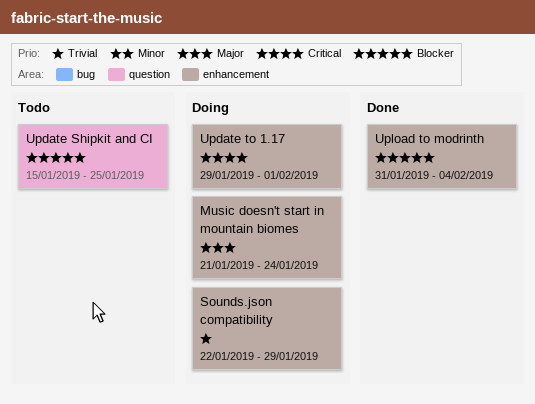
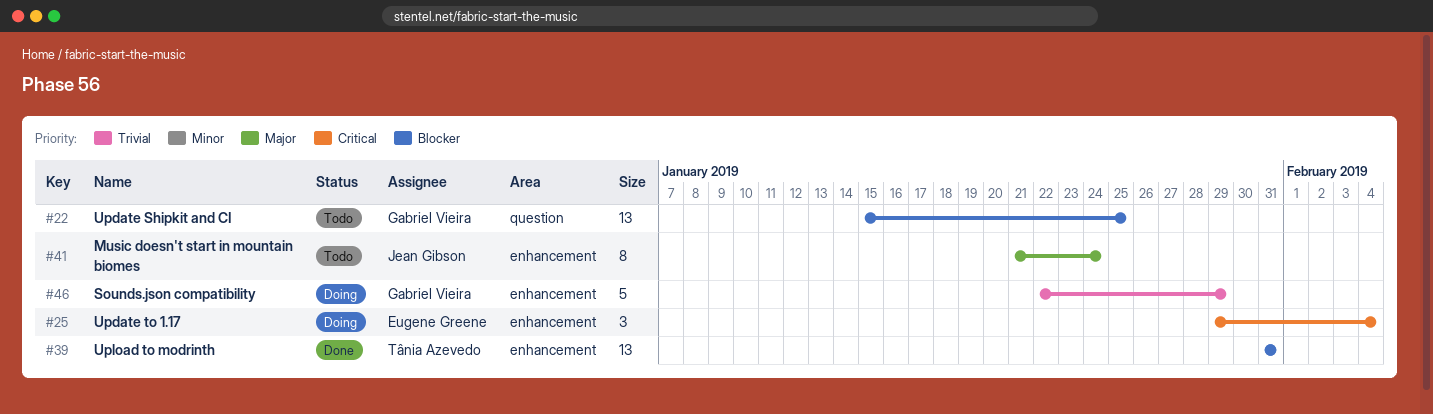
Music doesn't start in mountain biomes, status: Doing -> Todo
Update to 1.17, due: Feb 1 -> Feb 4
Upload to modrinth, due: Feb 4 -> Jan 31

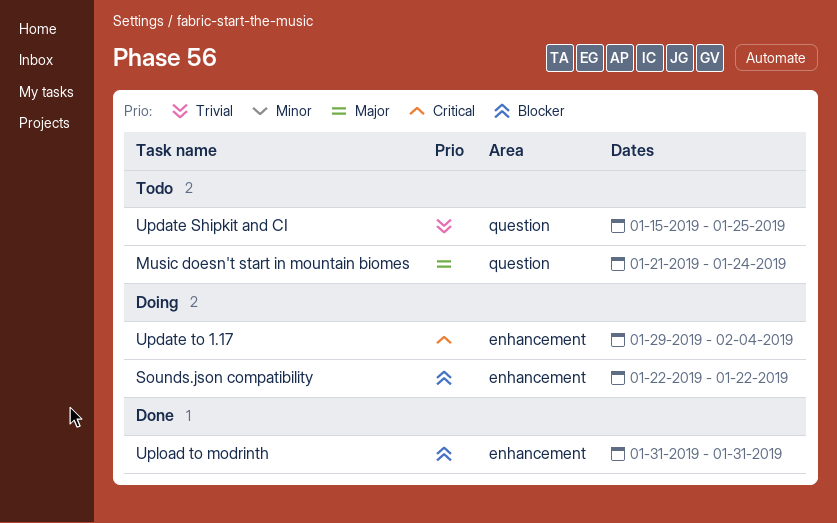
Music doesn't start in mountain biomes, label: enhancement -> question
Sounds.json compatibility, priority: Trivial -> Blocker
Sounds.json compatibility, due: Jan 29 -> Jan 22
Update Shipkit and CI, priority: Blocker -> Trivial

